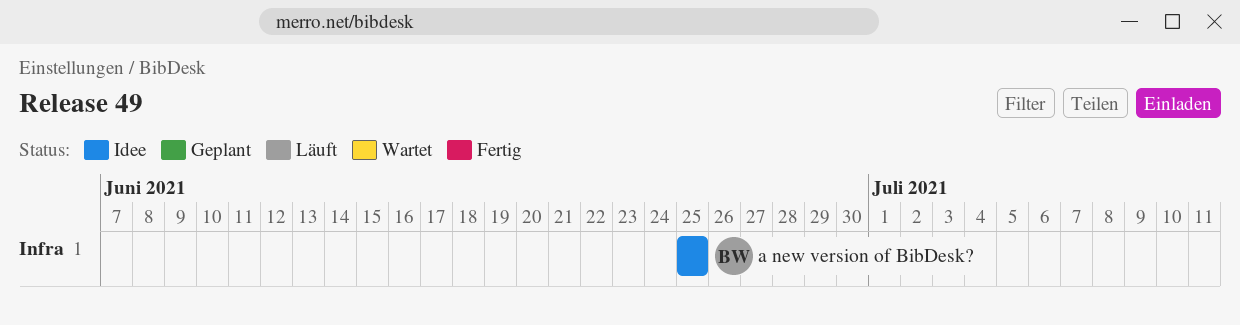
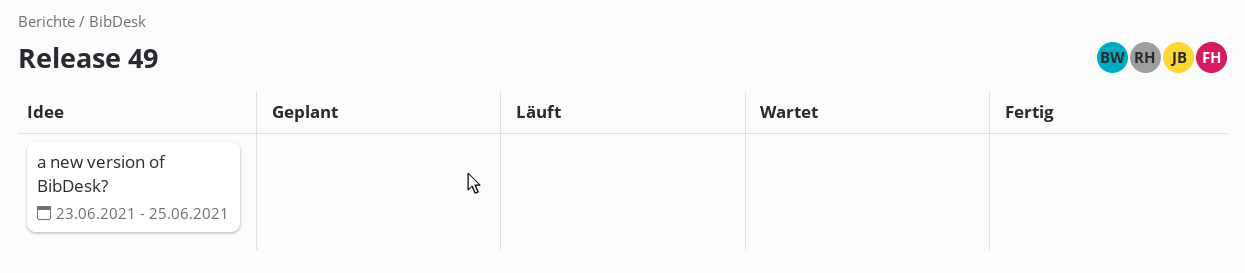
a new version of BibDesk?, start: Jun 25 -> Jun 23

